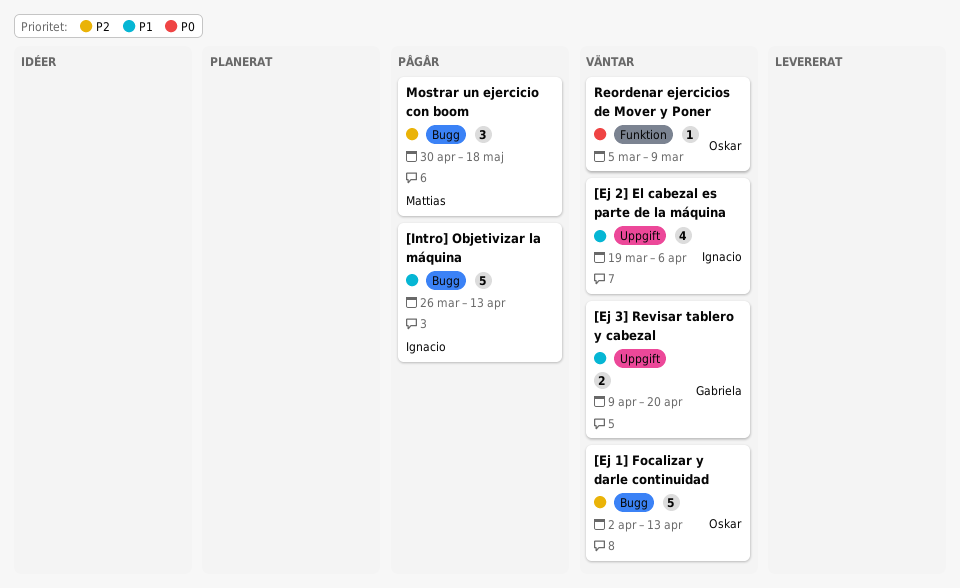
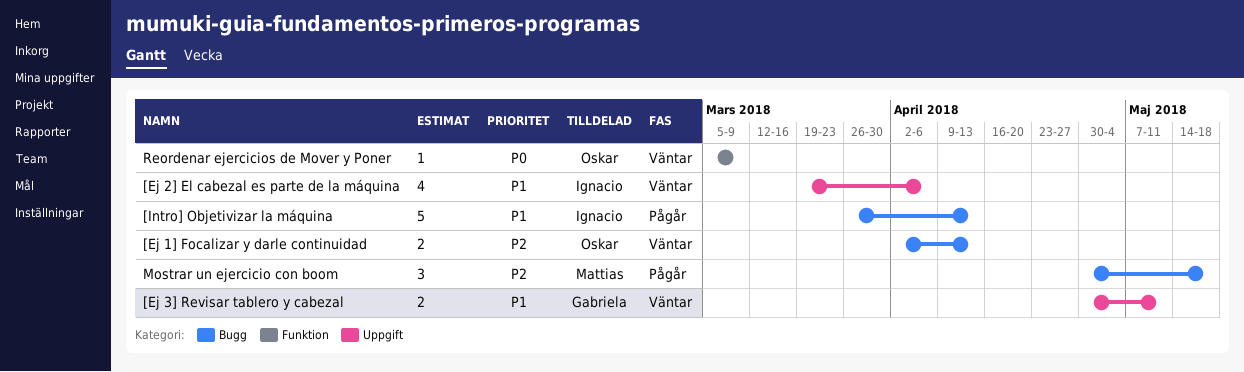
[Ej 1] Focalizar y darle continuidad, estimate: 5 -> 2
[Ej 3] Revisar tablero y cabezal, start: Apr 9 -> Apr 30
[Ej 3] Revisar tablero y cabezal, due: Apr 20 -> May 11

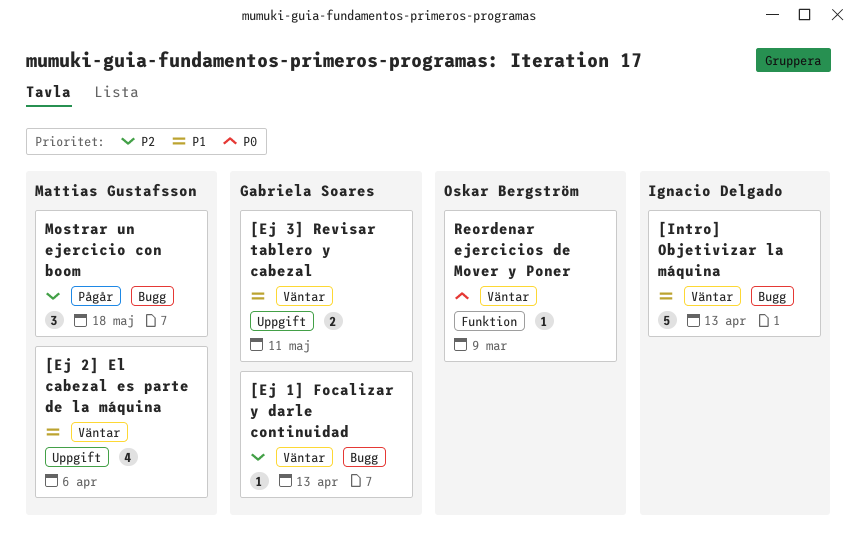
[Ej 1] Focalizar y darle continuidad, owner: Oskar Bergström -> Gabriela Soares
[Ej 1] Focalizar y darle continuidad, estimate: 2 -> 1
[Ej 2] El cabezal es parte de la máquina, owner: Ignacio Delgado -> Mattias Gustafsson
[Intro] Objetivizar la máquina, status: Pågår -> Väntar

